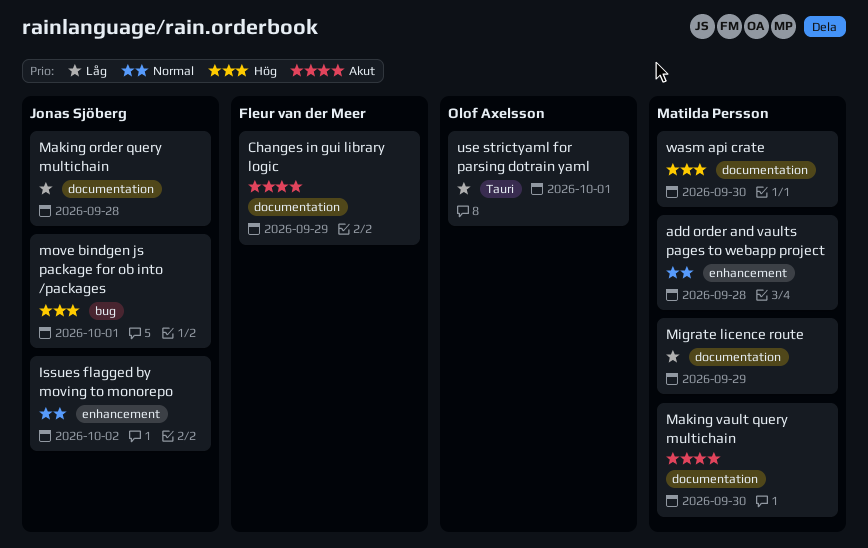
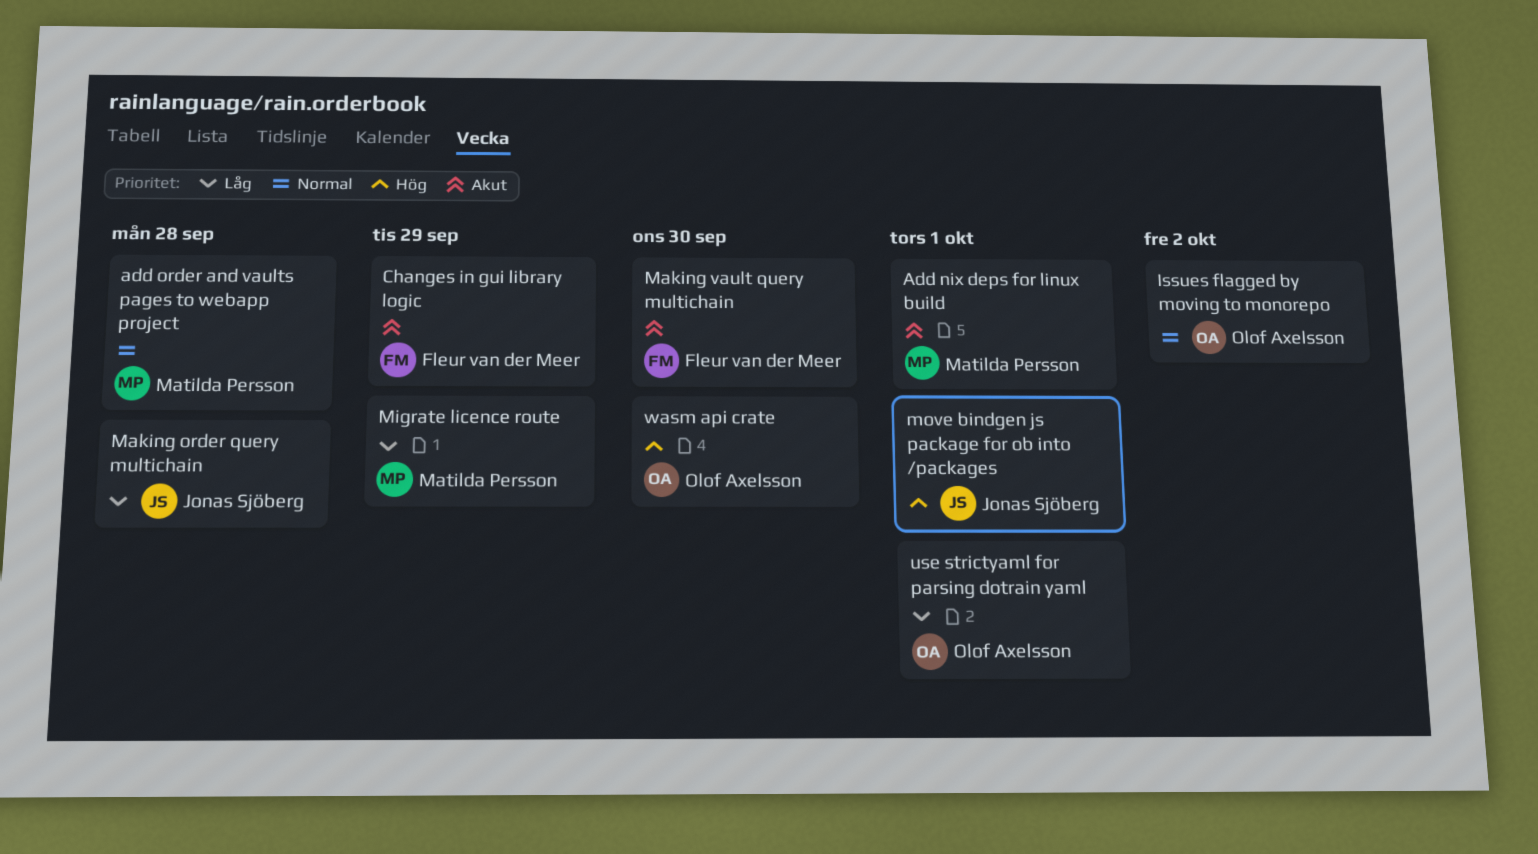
Add nix deps for linux build: none -> present
Issues flagged by moving to monorepo, owner: Jonas Sjöberg -> Olof Axelsson
Making vault query multichain, owner: Matilda Persson -> Fleur van der Meer
wasm api crate, owner: Matilda Persson -> Olof Axelsson

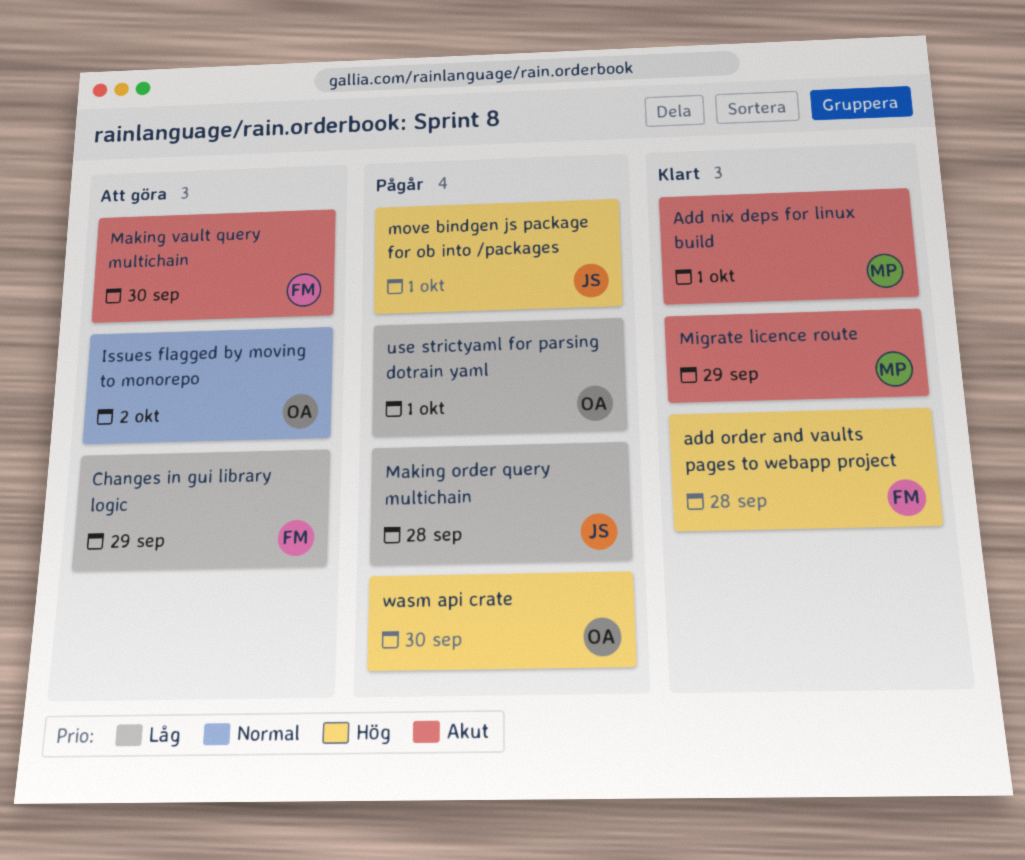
add order and vaults pages to webapp project, owner: Matilda Persson -> Fleur van der Meer
add order and vaults pages to webapp project, priority: Normal -> Hög
Changes in gui library logic, priority: Akut -> Låg
Migrate licence route, priority: Låg -> Akut

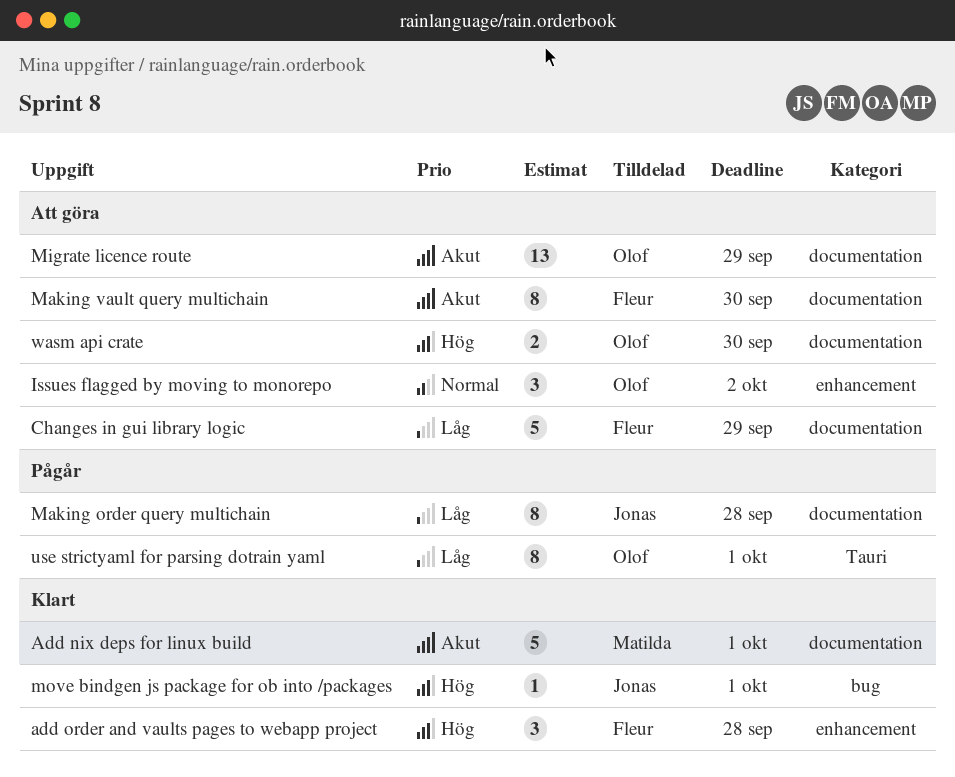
Migrate licence route, status: Klart -> Att göra
Migrate licence route, owner: Matilda -> Olof
move bindgen js package for ob into /packages, status: Pågår -> Klart
wasm api crate, status: Pågår -> Att göra

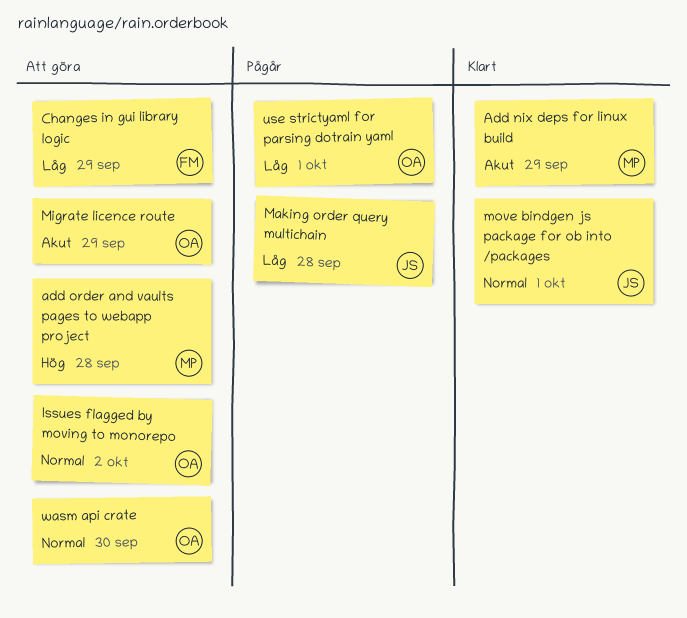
Add nix deps for linux build, due: Oct 1 -> Sep 29
add order and vaults pages to webapp project, status: Klart -> Att göra
add order and vaults pages to webapp project, owner: Fleur -> Matilda
Making vault query multichain: present -> none
move bindgen js package for ob into /packages, priority: Hög -> Normal
wasm api crate, priority: Hög -> Normal

